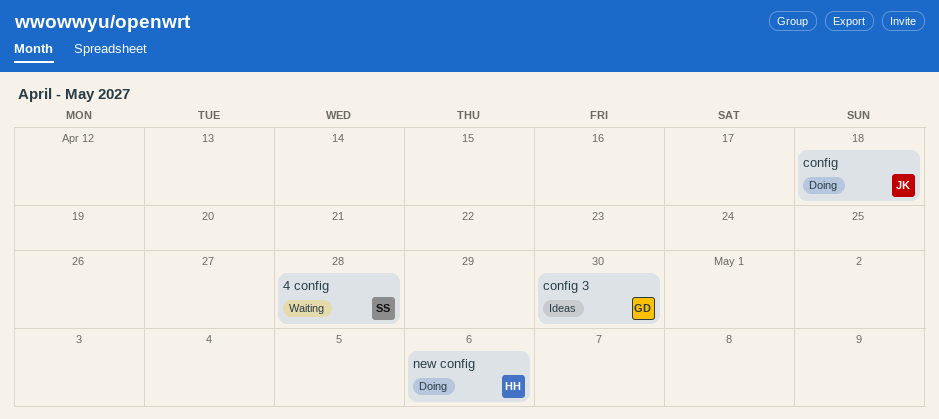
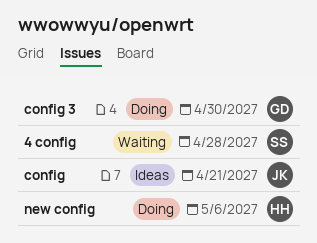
config, status: Doing -> Ideas
config, due: Apr 18 -> Apr 21
config 3, status: Ideas -> Doing

